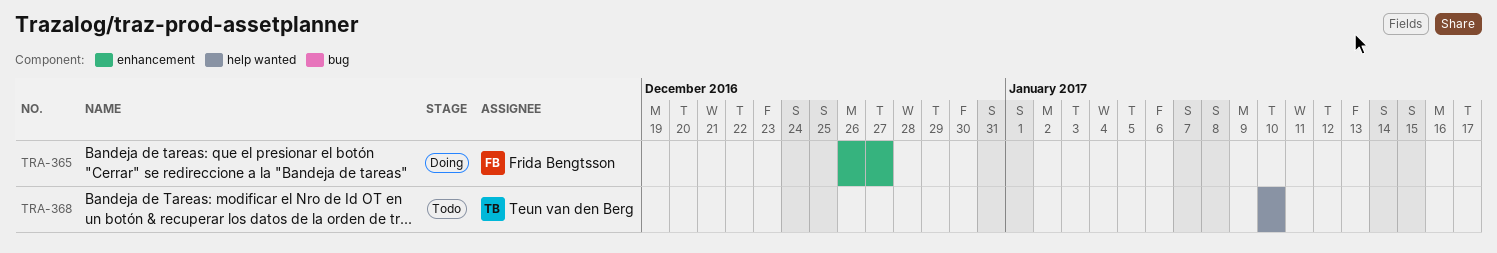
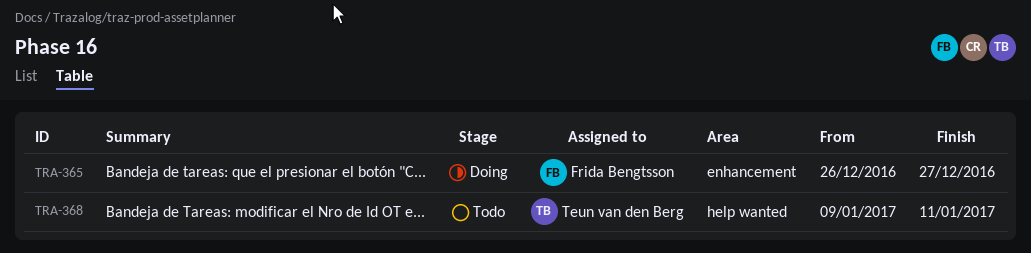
TRA-368, start: Jan 10 -> Jan 9
TRA-368, due: Jan 10 -> Jan 11

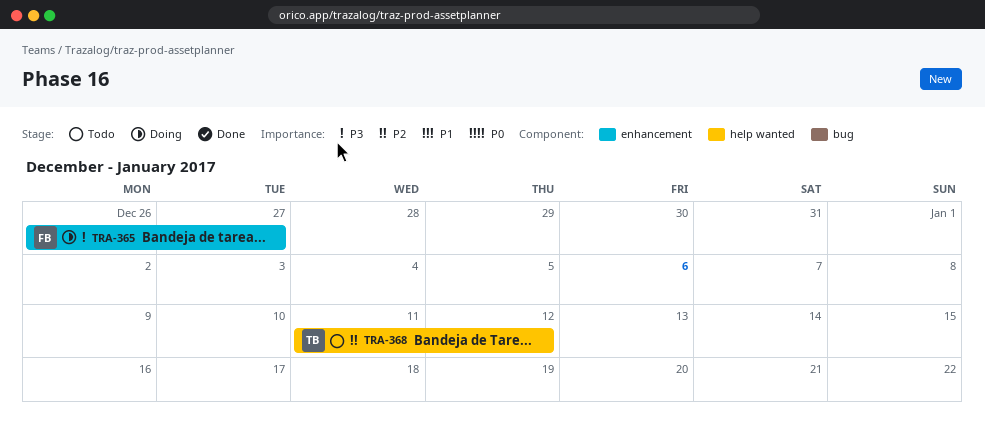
TRA-368, start: Jan 9 -> Jan 11
TRA-368, due: Jan 11 -> Jan 12

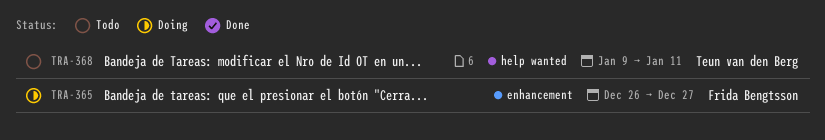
TRA-368, start: Jan 11 -> Jan 9
TRA-368, due: Jan 12 -> Jan 11

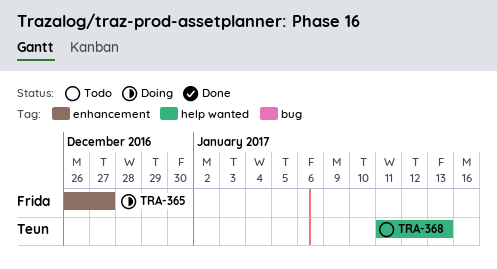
TRA-368, start: Jan 9 -> Jan 11
TRA-368, due: Jan 11 -> Jan 13

